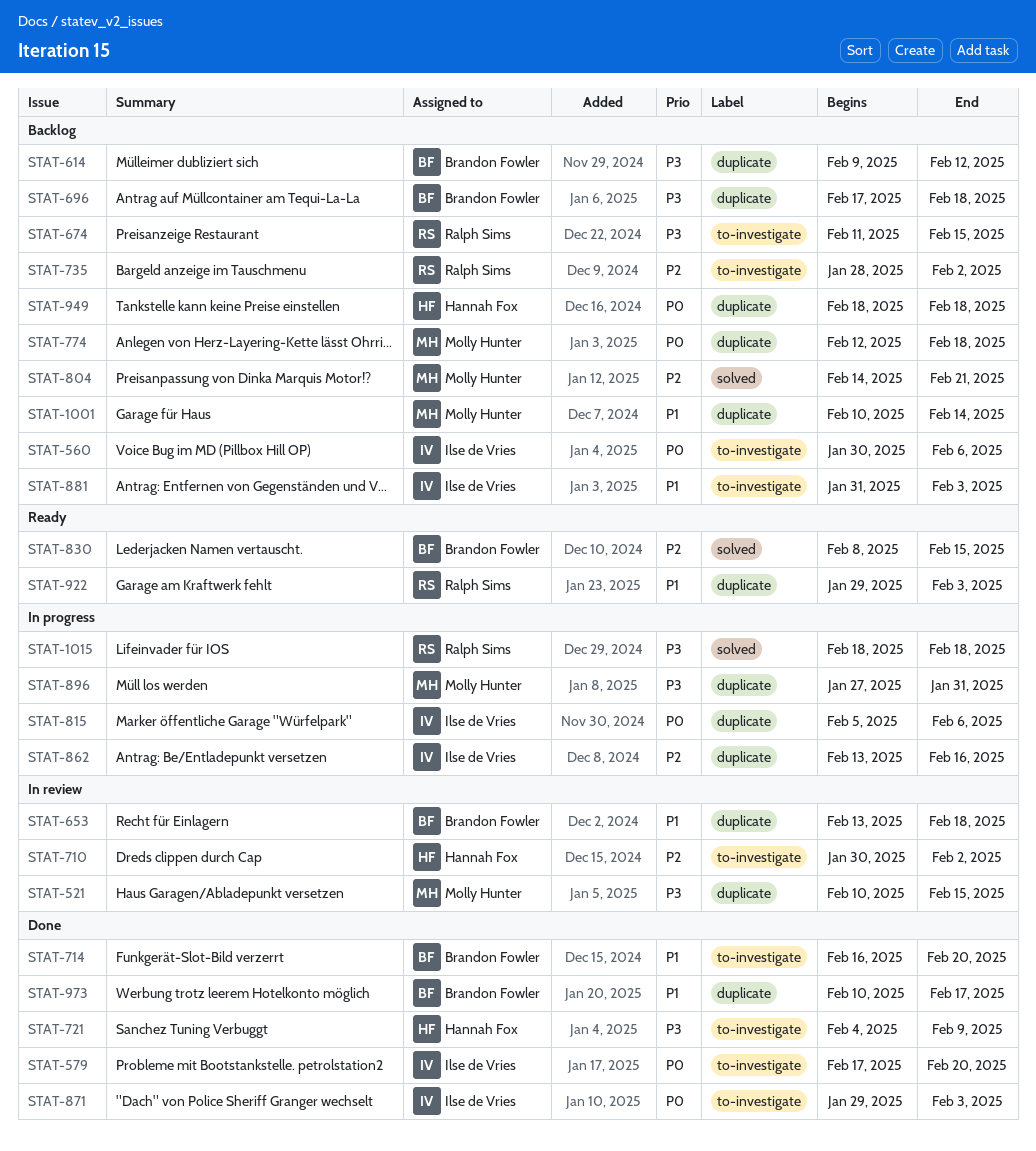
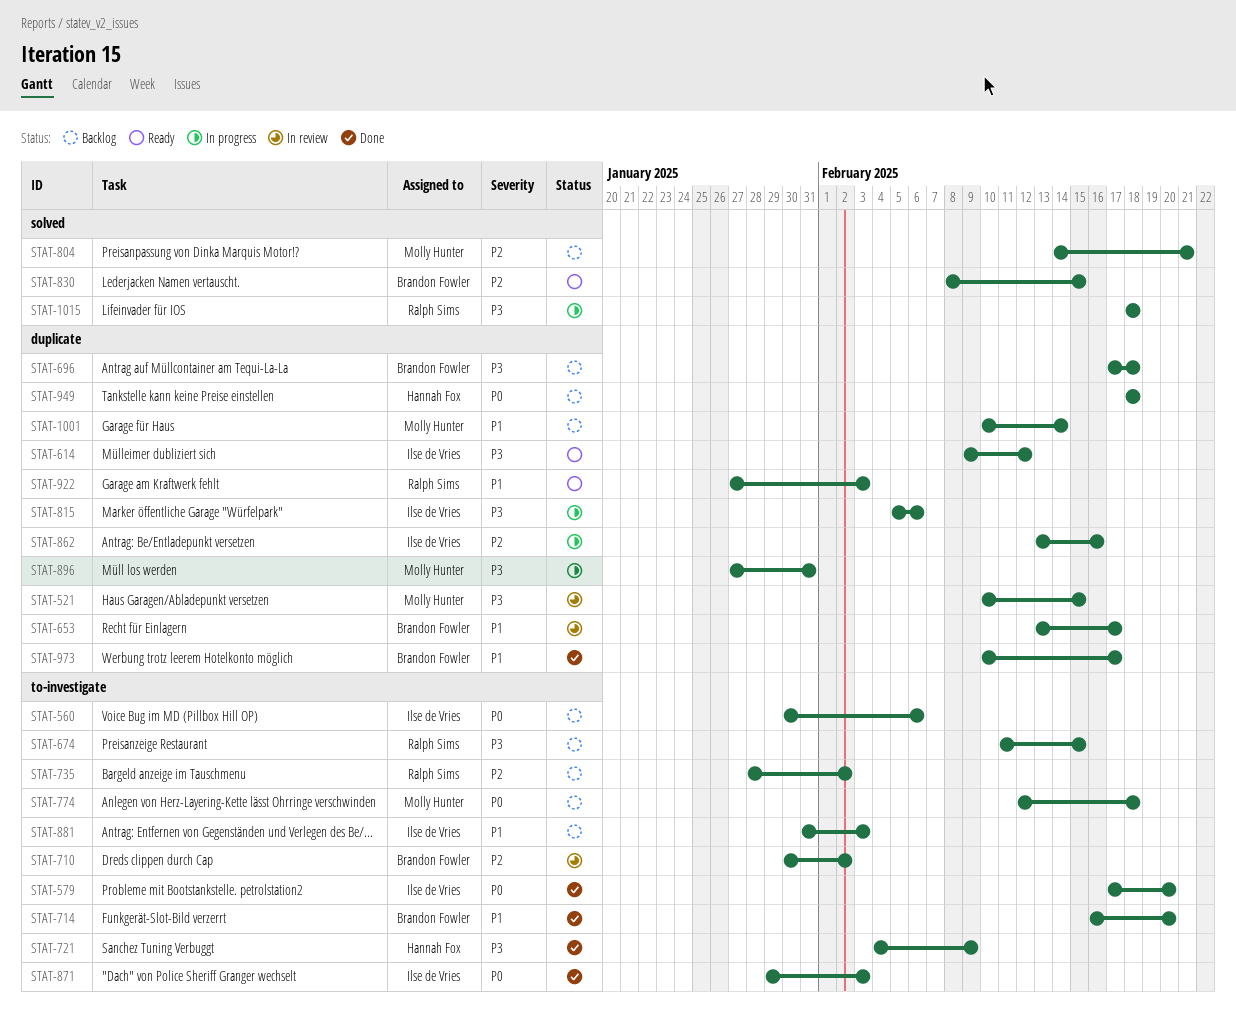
STAT-614, status: Backlog -> Ready
STAT-614, owner: Brandon Fowler -> Ilse de Vries
STAT-653, due: Feb 18 -> Feb 17
STAT-710, owner: Hannah Fox -> Brandon Fowler
STAT-774, label: duplicate -> to-investigate
STAT-815, priority: P0 -> P3
STAT-922, start: Jan 29 -> Jan 27

